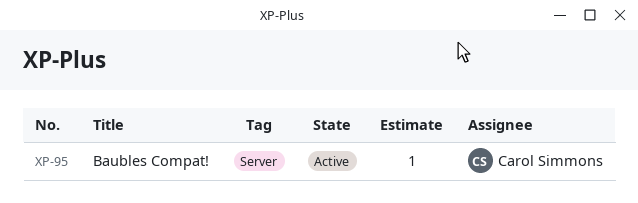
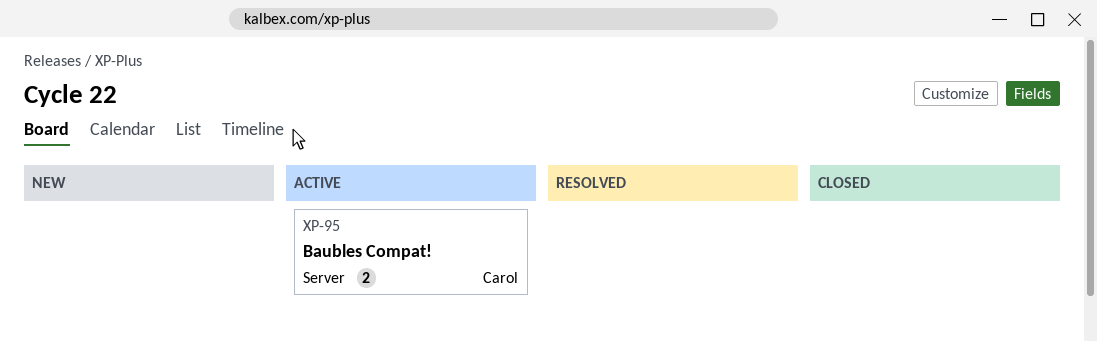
XP-95, estimate: 1 -> 2

